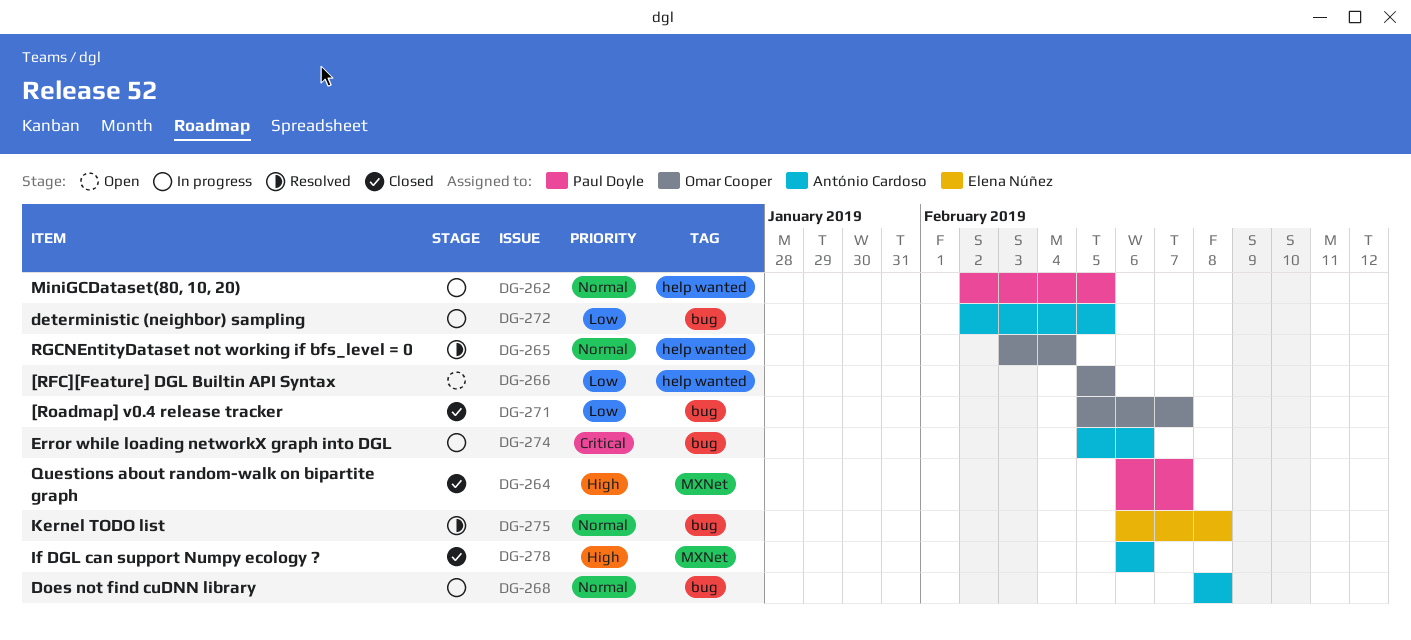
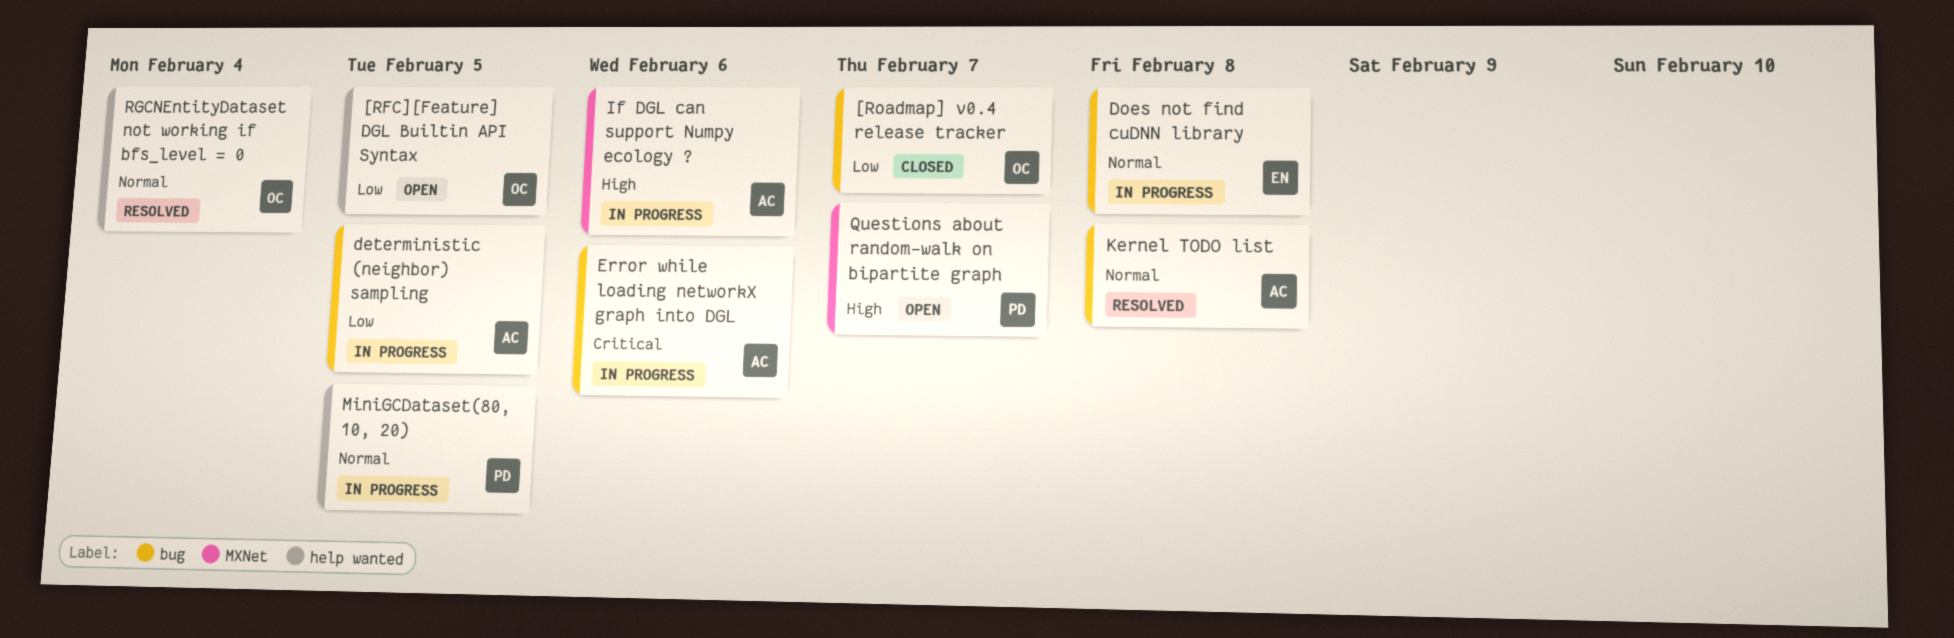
Does not find cuDNN library, owner: António Cardoso -> Elena Núñez
If DGL can support Numpy ecology ?, status: Closed -> In progress
Kernel TODO list, owner: Elena Núñez -> António Cardoso
Questions about random-walk on bipartite graph, status: Closed -> Open

